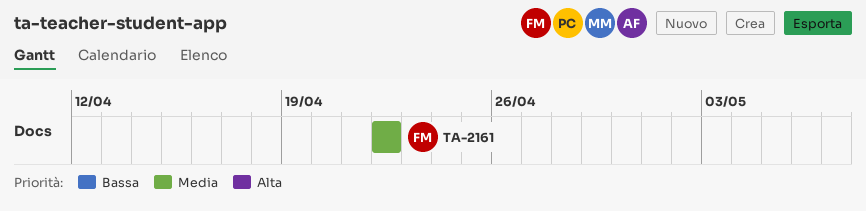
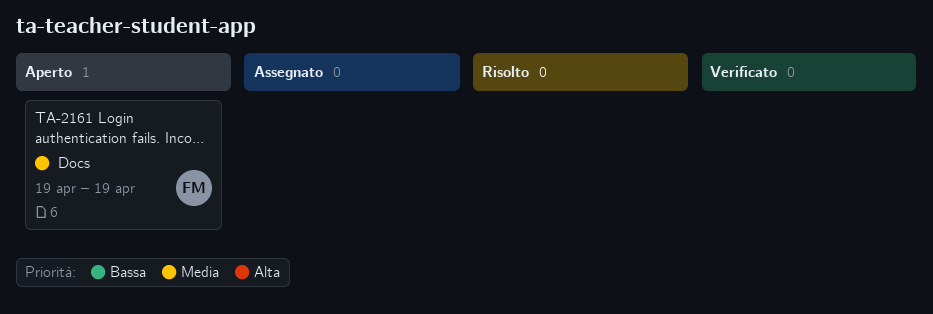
TA-2161, start: Apr 22 -> Apr 19
TA-2161, due: Apr 22 -> Apr 19

